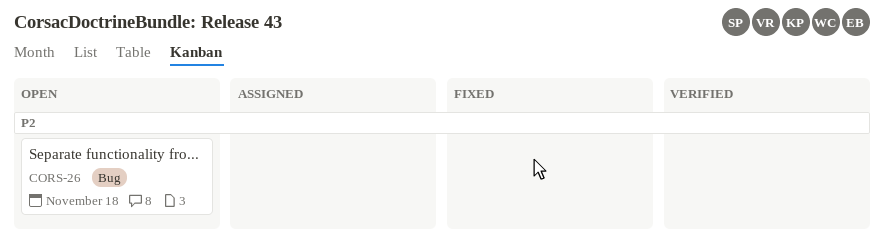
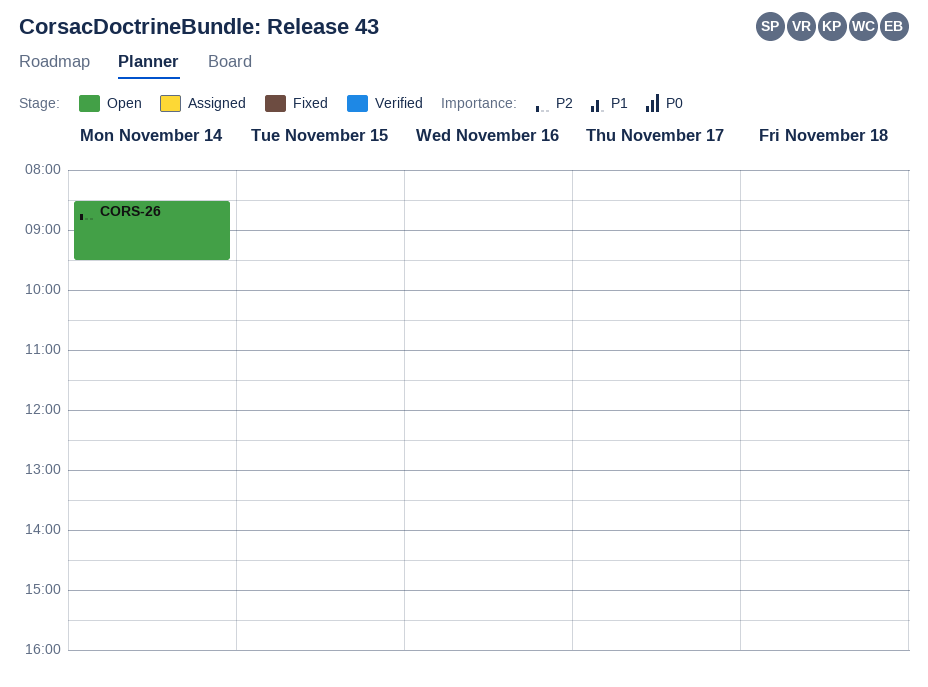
CORS-26, day: Nov 18 -> Nov 14

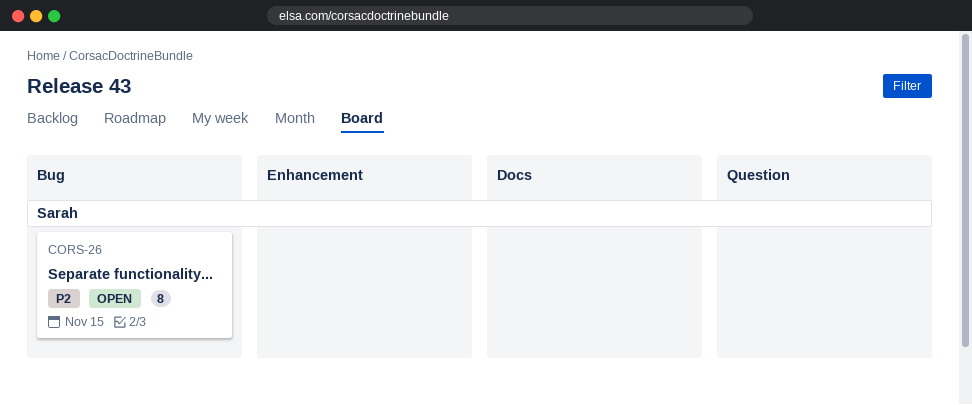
CORS-26, day: Nov 14 -> Nov 15

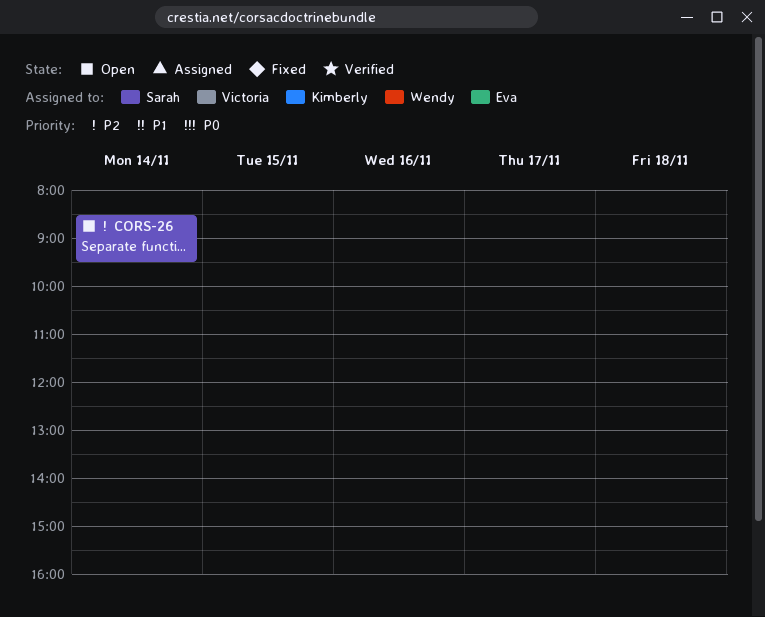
CORS-26, day: Nov 15 -> Nov 14

